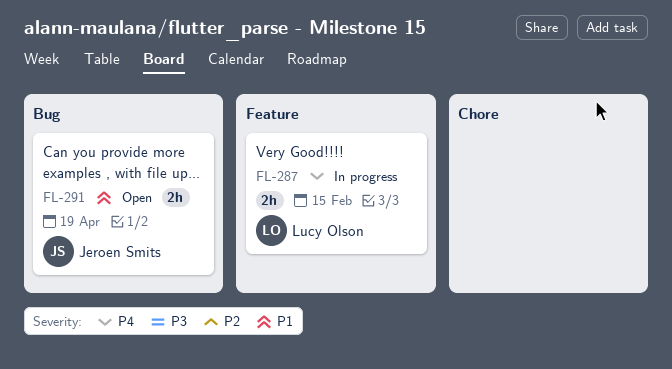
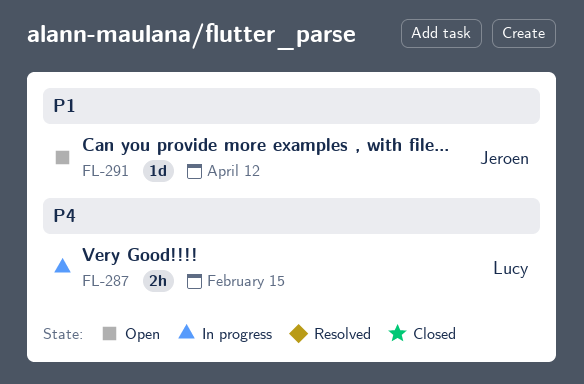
FL-291, estimate: 2h -> 1d
FL-291, due: Apr 19 -> Apr 12

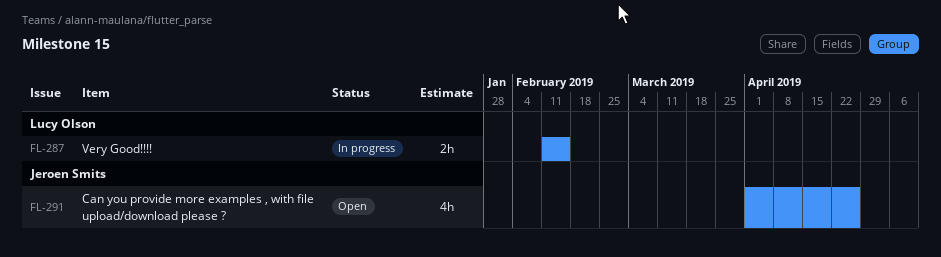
FL-291, estimate: 1d -> 4h
FL-291, due: Apr 12 -> Apr 26

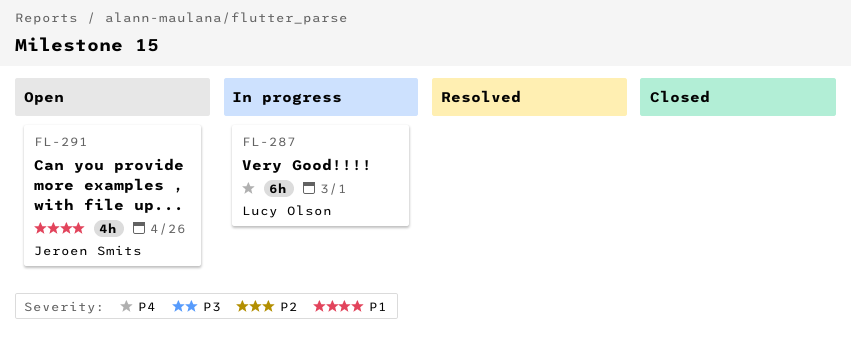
FL-287, estimate: 2h -> 6h
FL-287, due: Feb 15 -> Mar 1

